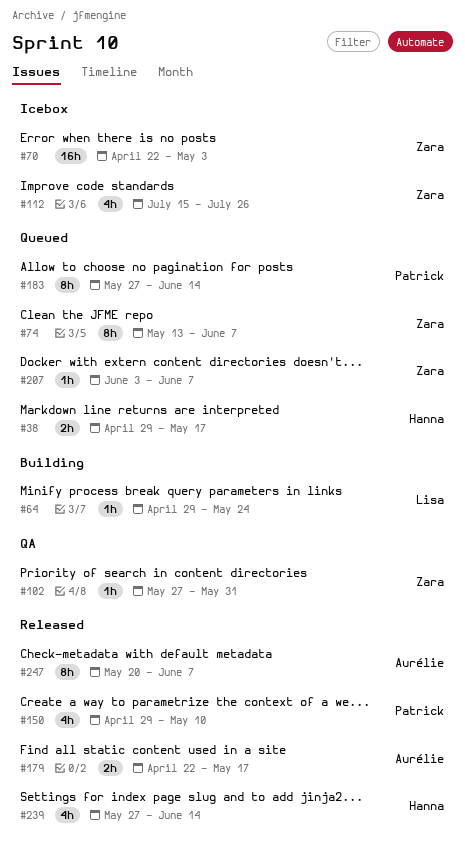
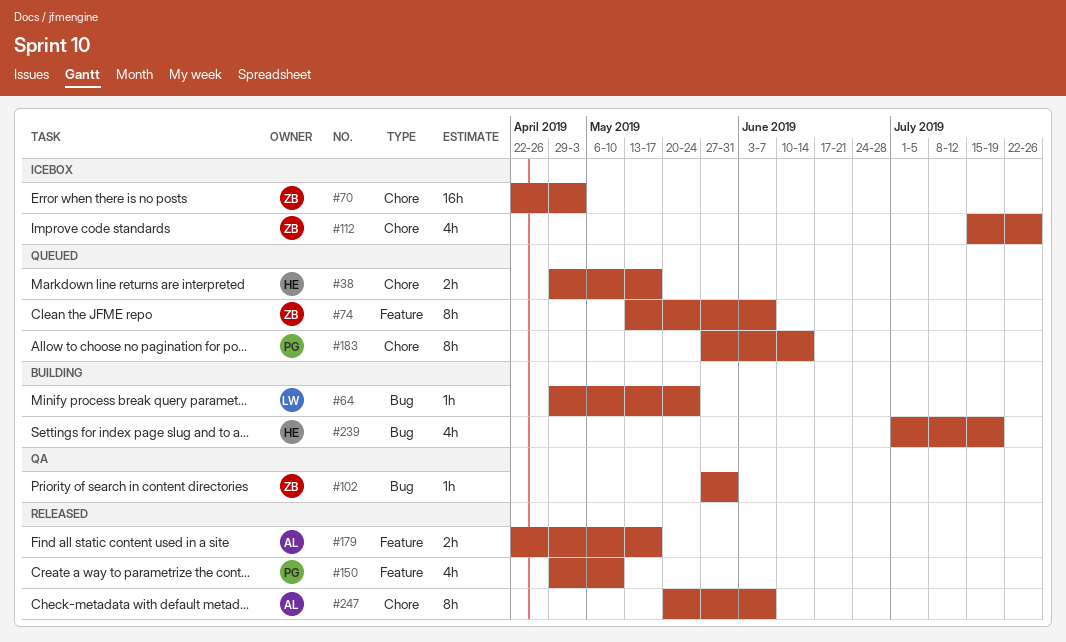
#207: present -> none
#239, status: Released -> Building
#239, start: May 27 -> Jul 1
#239, due: Jun 14 -> Jul 19

